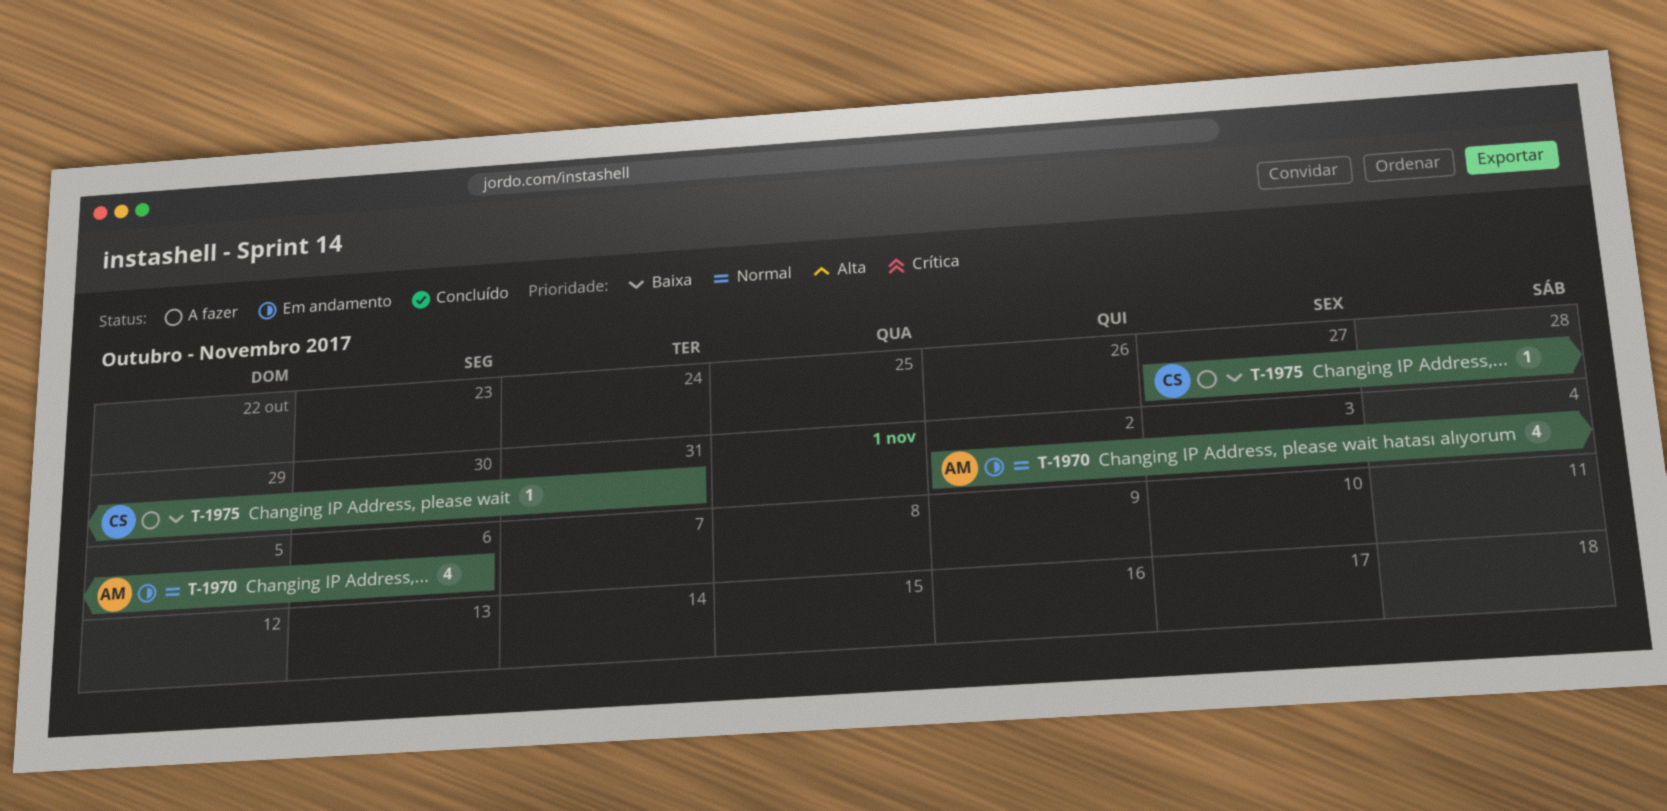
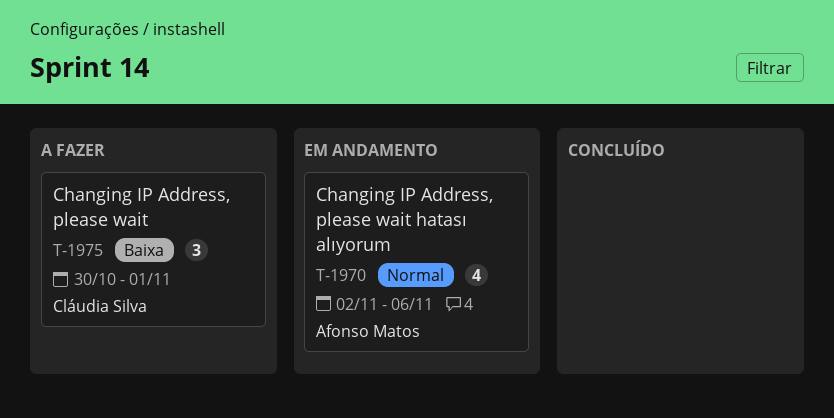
T-1975, estimate: 1 -> 3
T-1975, start: Oct 27 -> Oct 30
T-1975, due: Oct 31 -> Nov 1

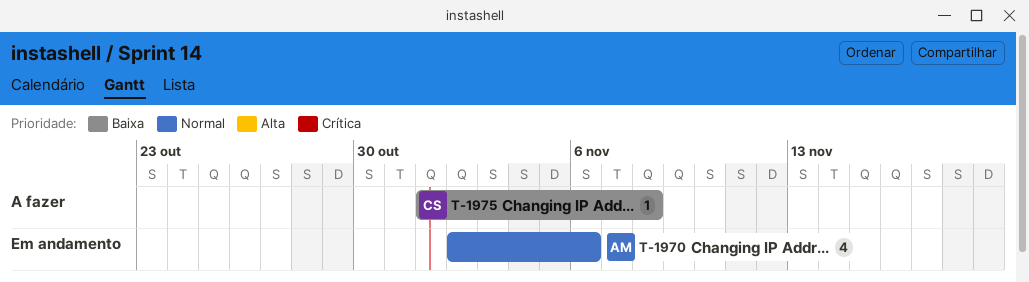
T-1975, estimate: 3 -> 1
T-1975, start: Oct 30 -> Nov 1
T-1975, due: Nov 1 -> Nov 8

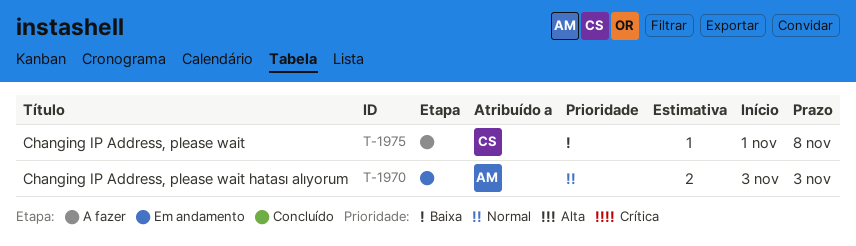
T-1970, estimate: 4 -> 2
T-1970, start: Nov 2 -> Nov 3
T-1970, due: Nov 6 -> Nov 3

